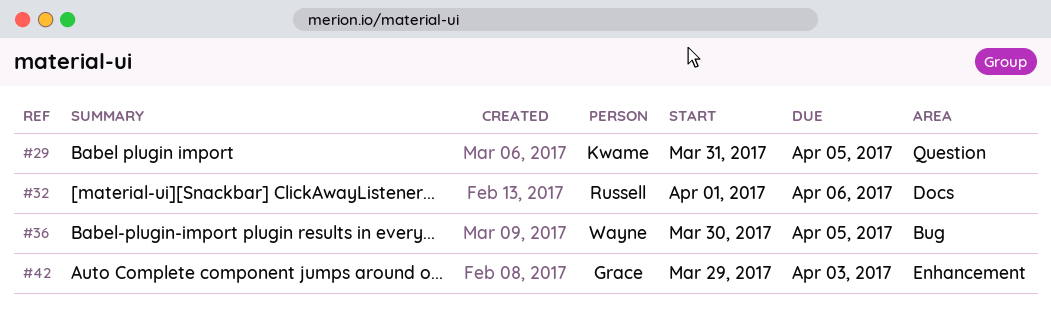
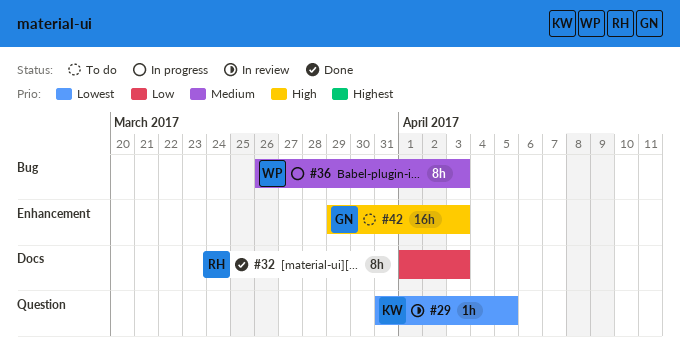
#32, due: Apr 6 -> Apr 3
#36, start: Mar 30 -> Mar 26
#36, due: Apr 5 -> Apr 3

